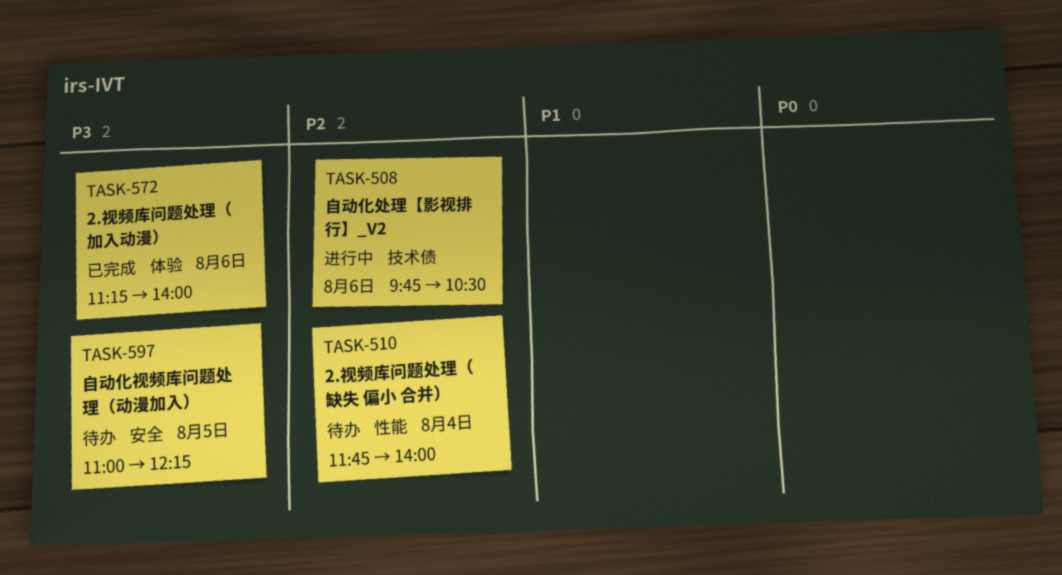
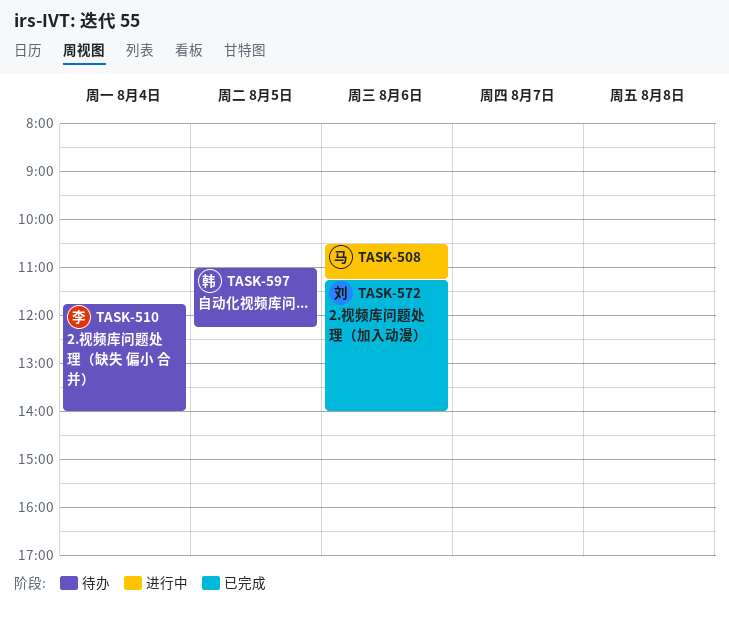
TASK-508, begins: 09:45 -> 10:30
TASK-508, ends: 10:30 -> 11:15

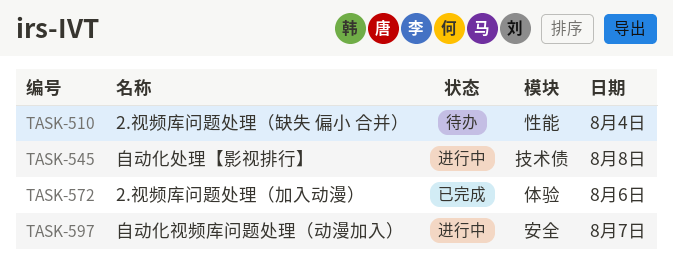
TASK-508: present -> none
TASK-545: none -> present
TASK-597, status: 待办 -> 进行中
TASK-597, day: Aug 5 -> Aug 7

